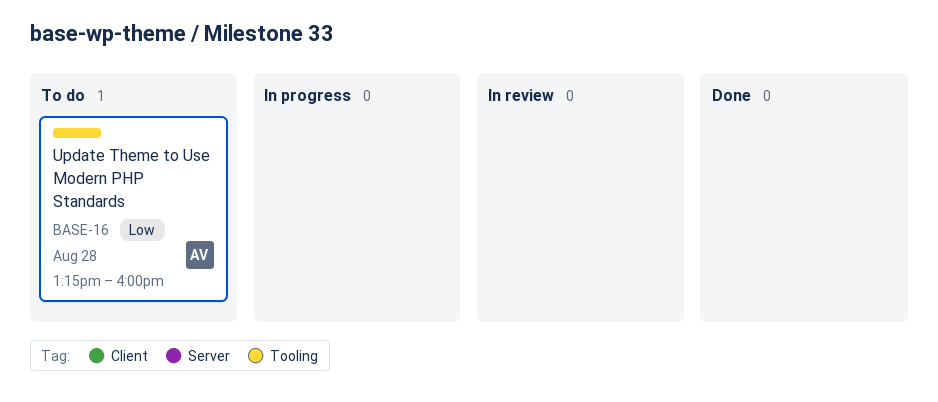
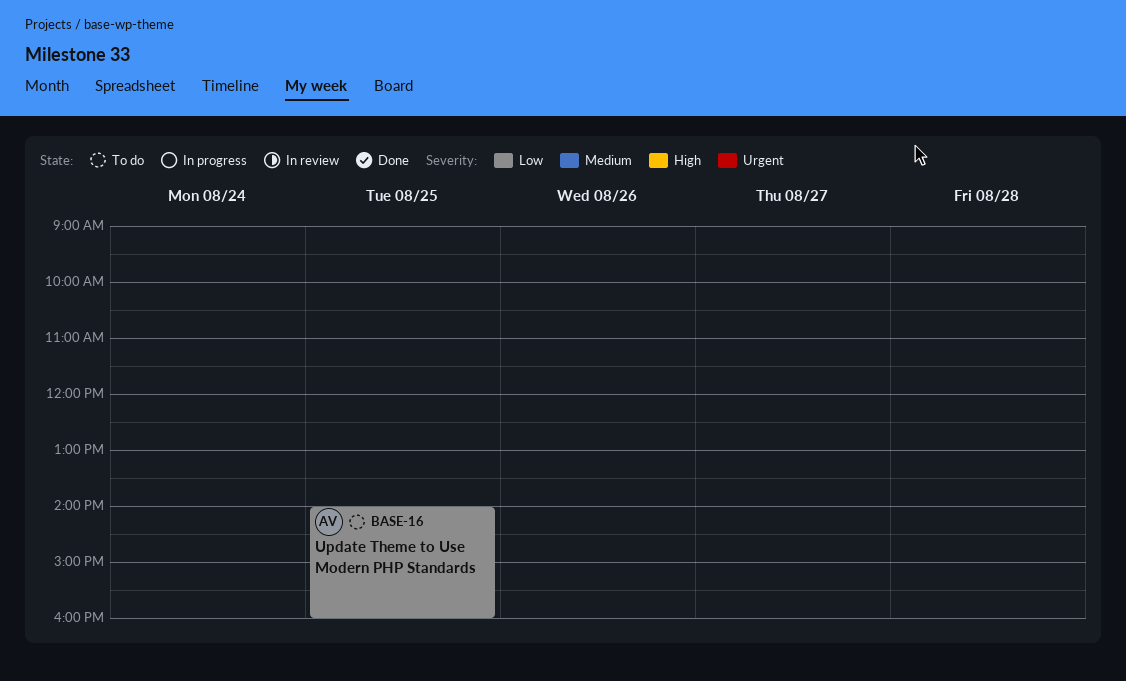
BASE-16, day: Aug 28 -> Aug 25
BASE-16, begins: 13:15 -> 14:00

